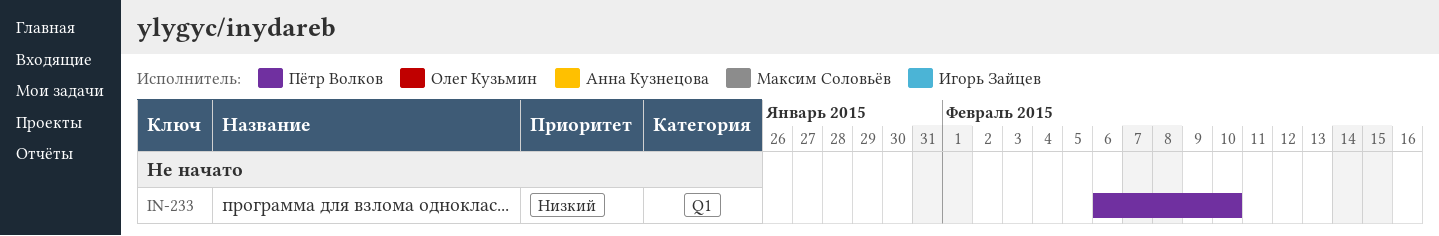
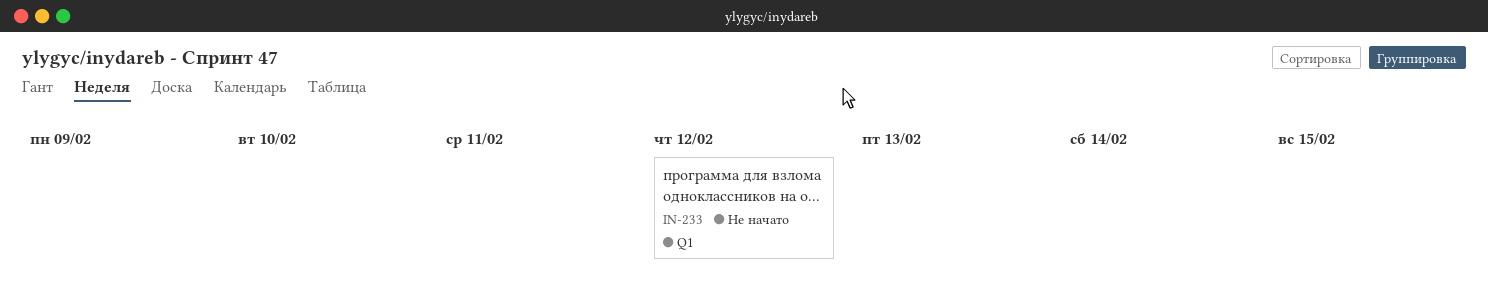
IN-233, due: Feb 10 -> Feb 12

